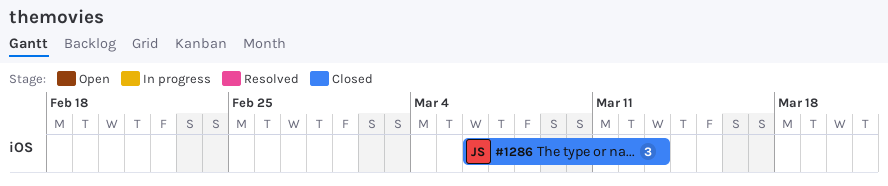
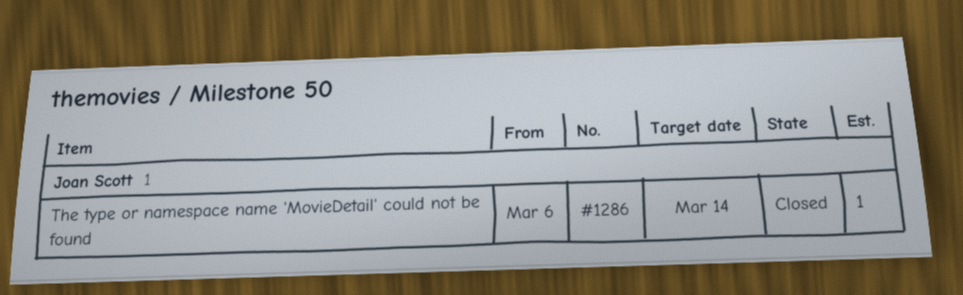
#1286, estimate: 3 -> 1
#1286, due: Mar 13 -> Mar 14

